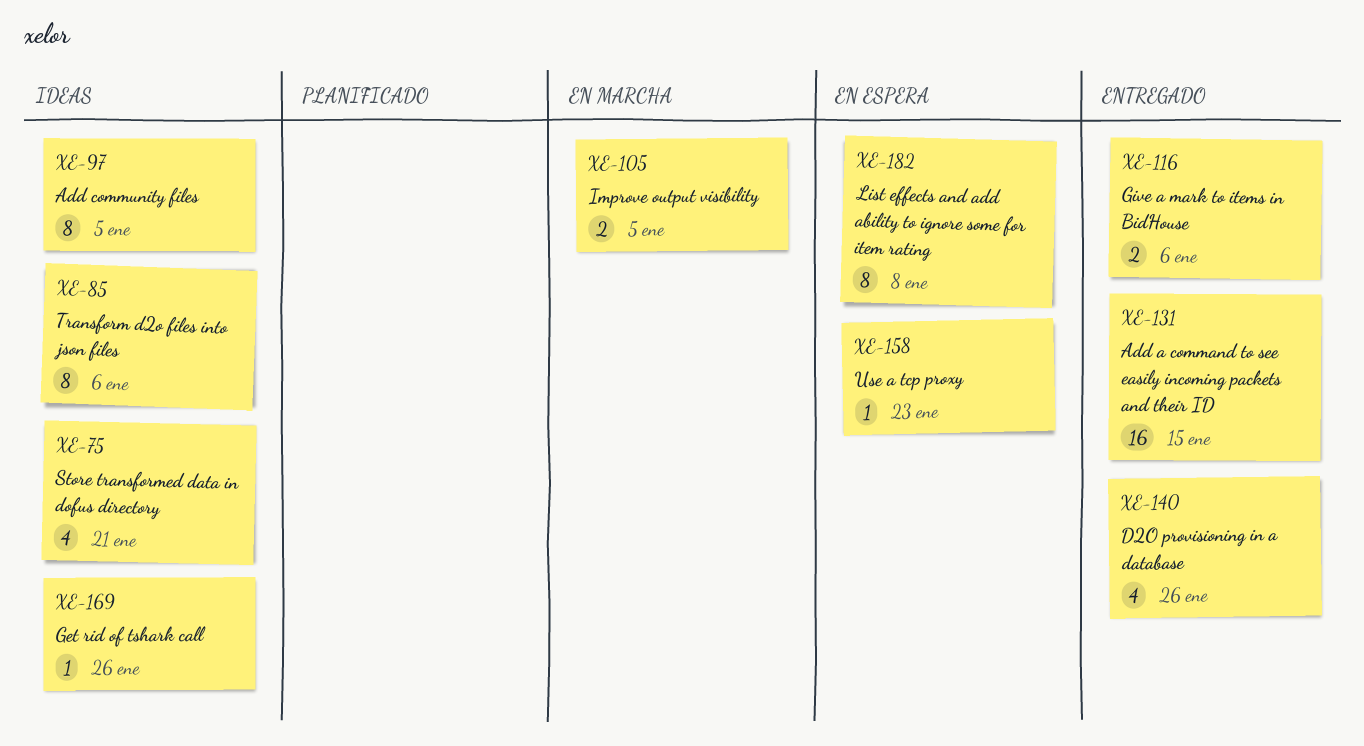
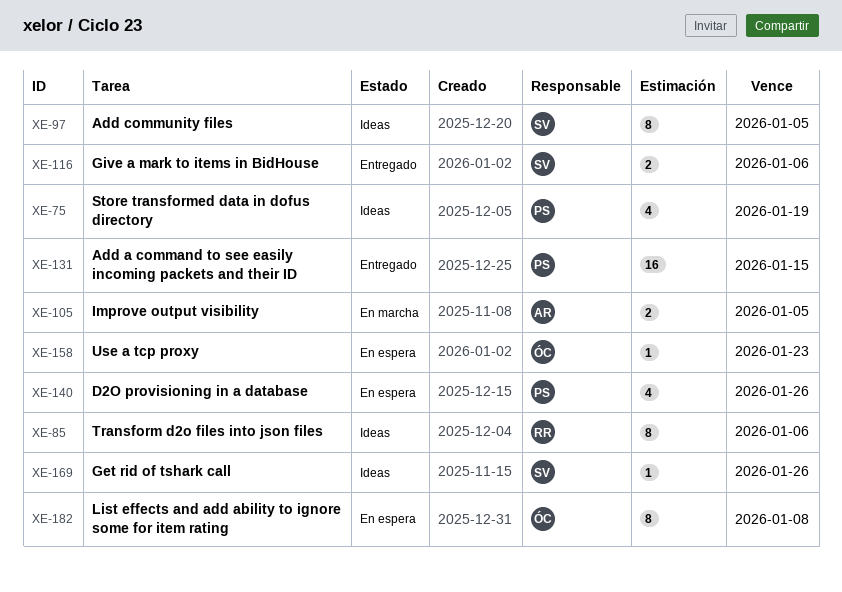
XE-75, due: Jan 21 -> Jan 19
XE-140, status: Entregado -> En espera

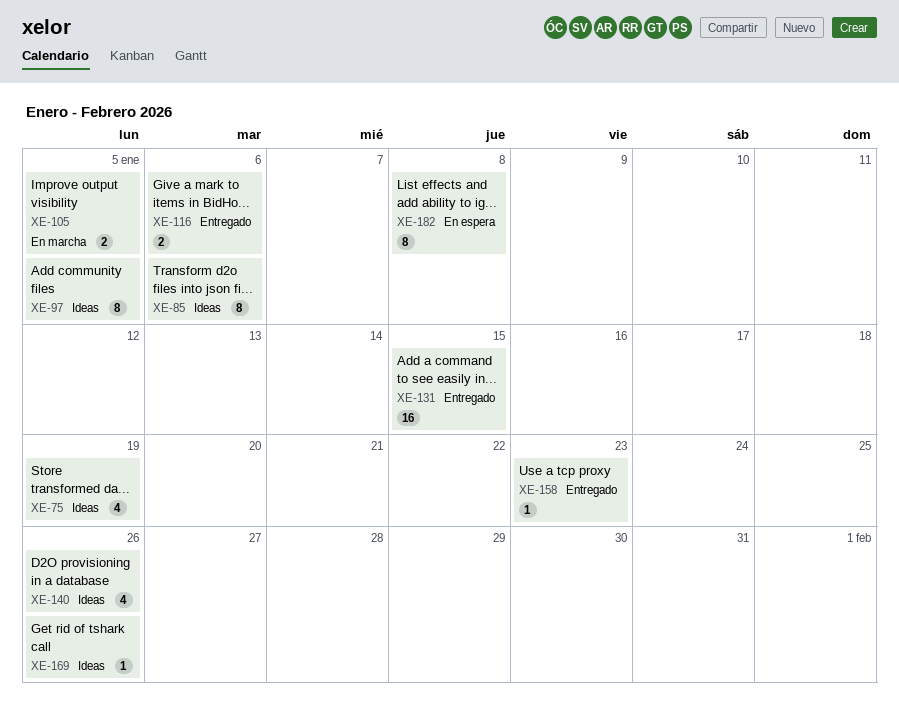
XE-140, status: En espera -> Ideas
XE-158, status: En espera -> Entregado

